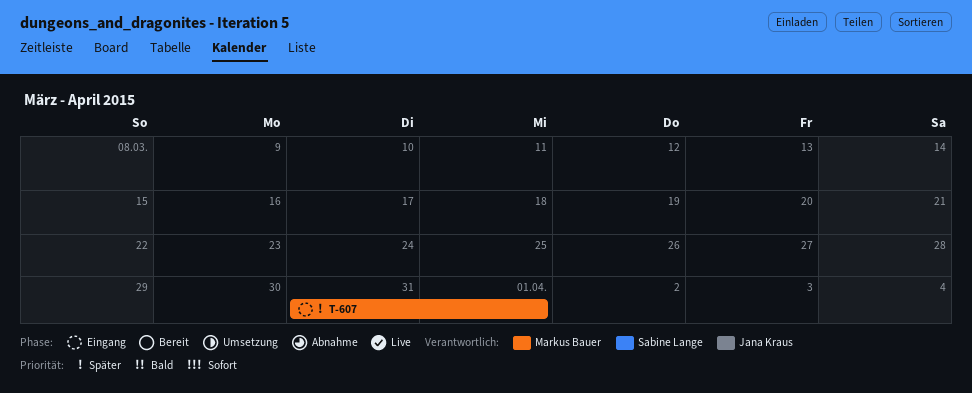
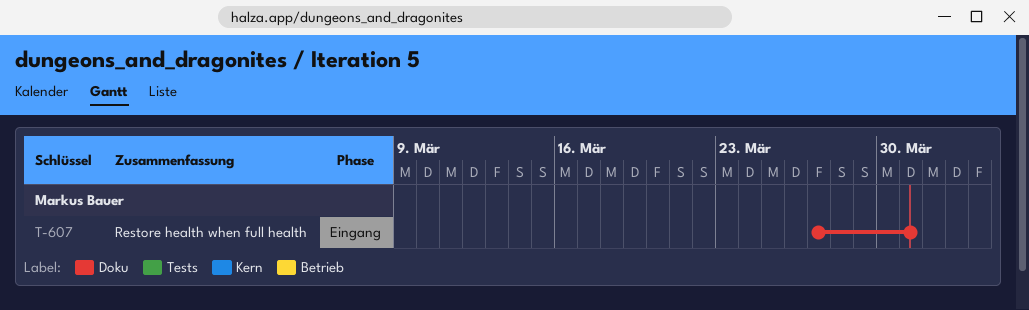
T-607, start: Mar 31 -> Mar 27
T-607, due: Apr 1 -> Mar 31

